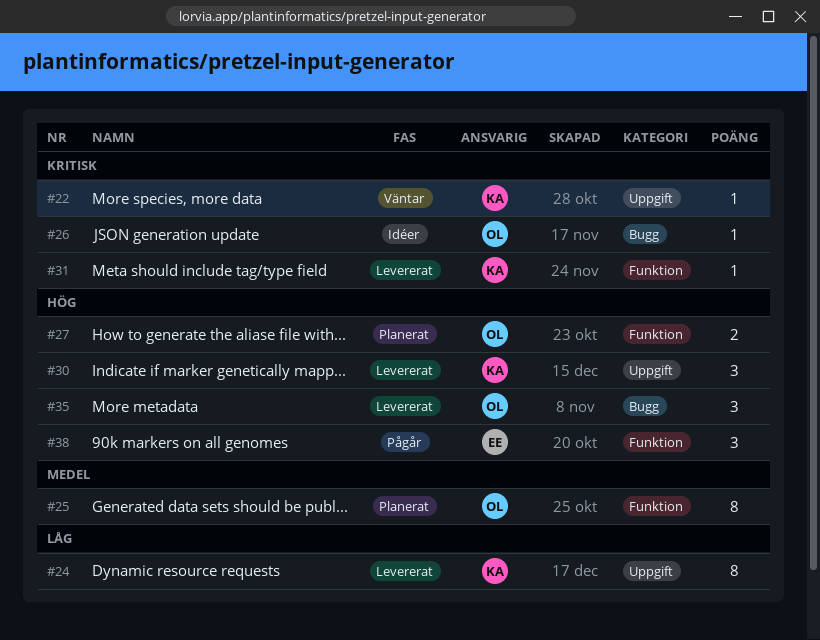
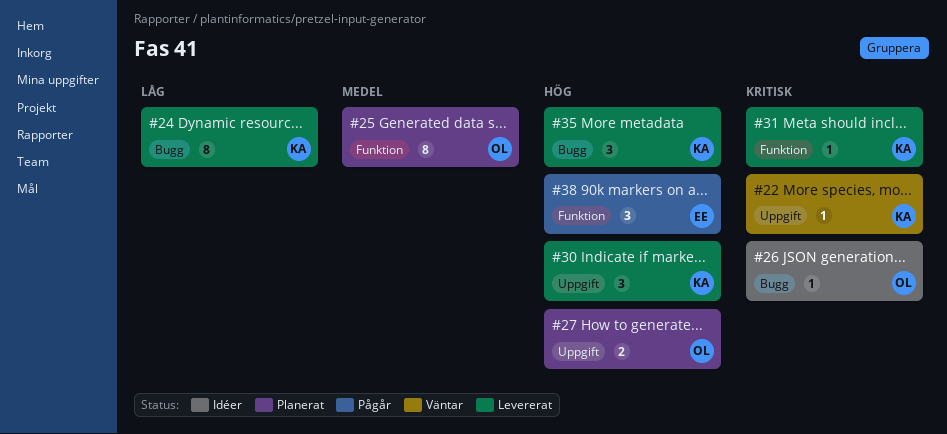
#24, label: Uppgift -> Bugg
#27, label: Funktion -> Uppgift
#35, owner: OL -> KA

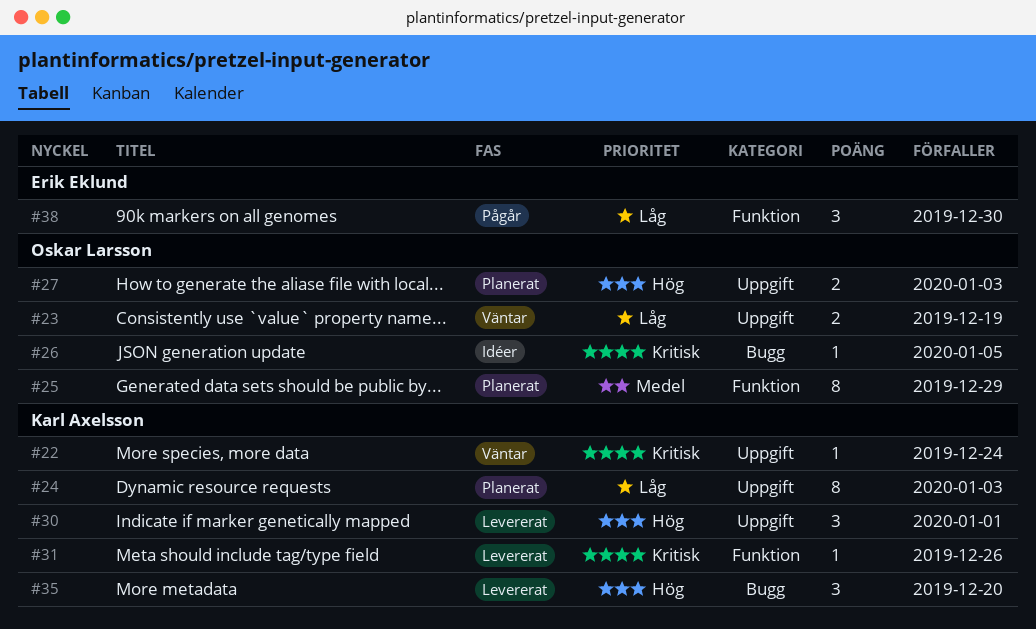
#23: none -> present
#24, status: Levererat -> Planerat
#24, label: Bugg -> Uppgift
#38, priority: Hög -> Låg

